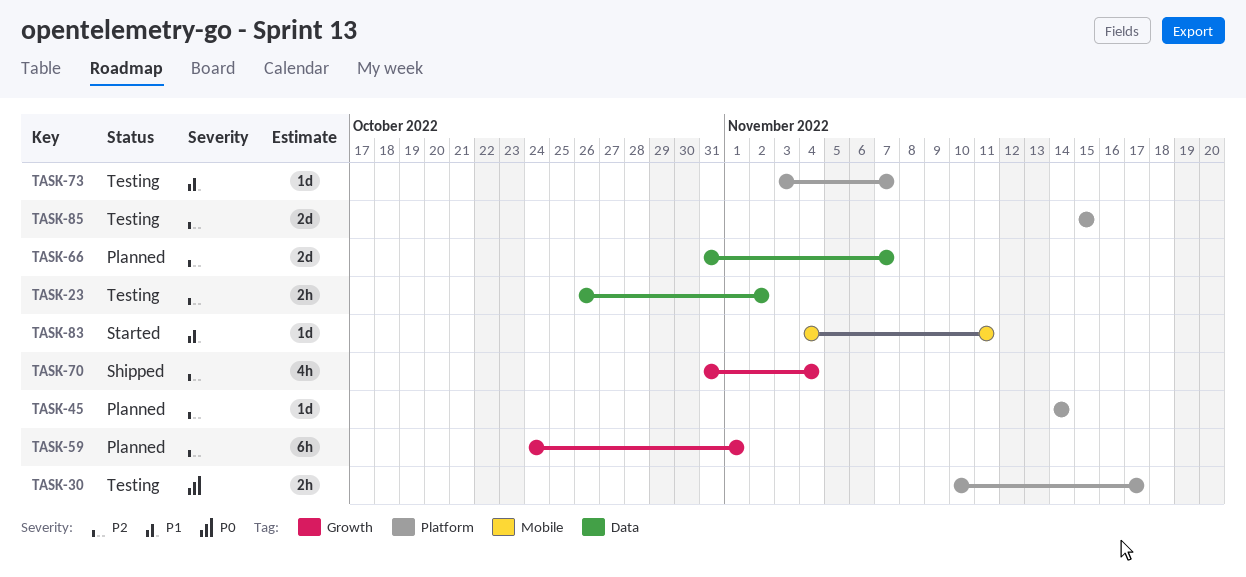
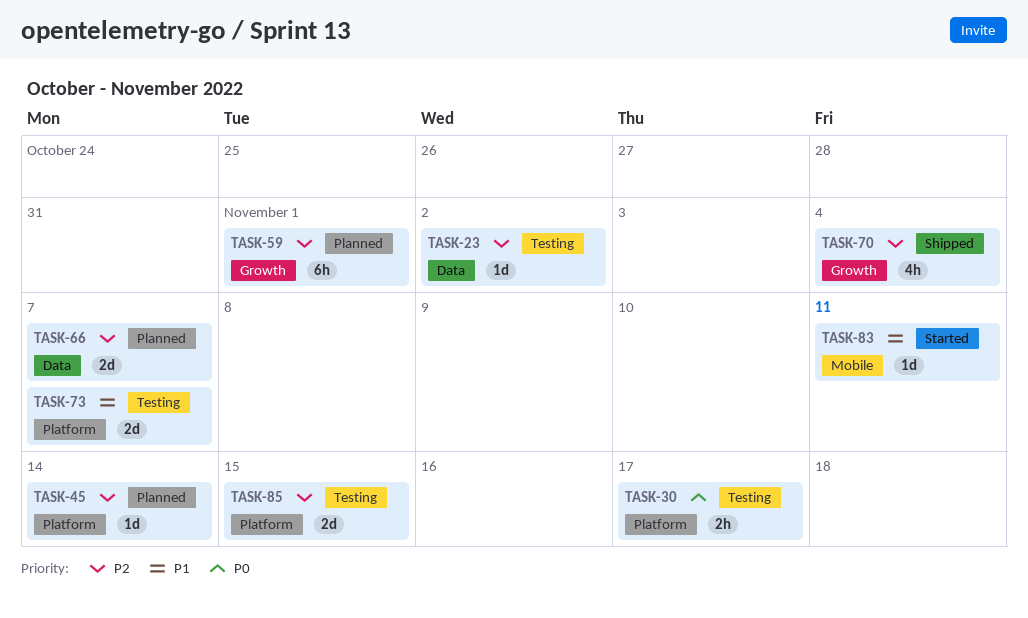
TASK-23, estimate: 2h -> 1d
TASK-73, estimate: 1d -> 2d

